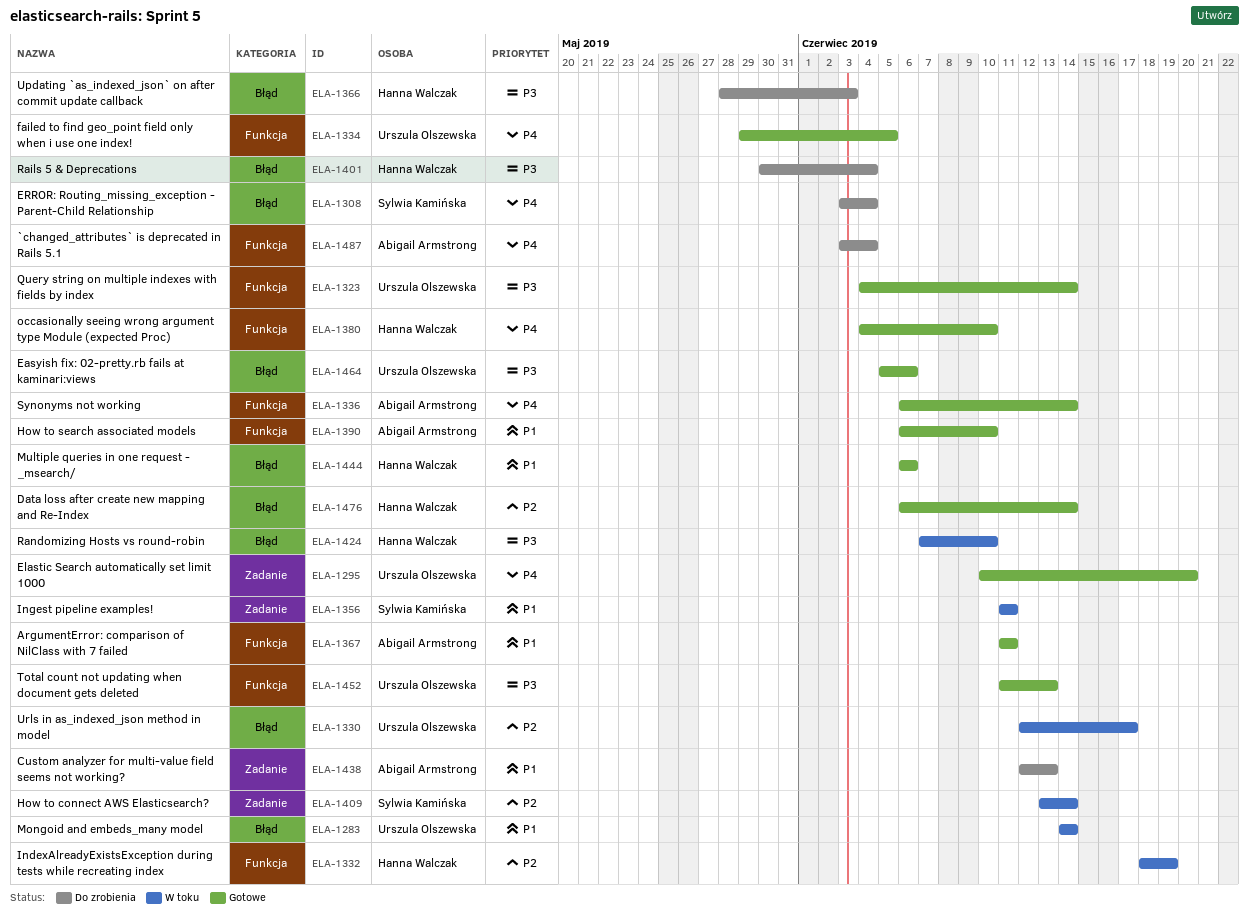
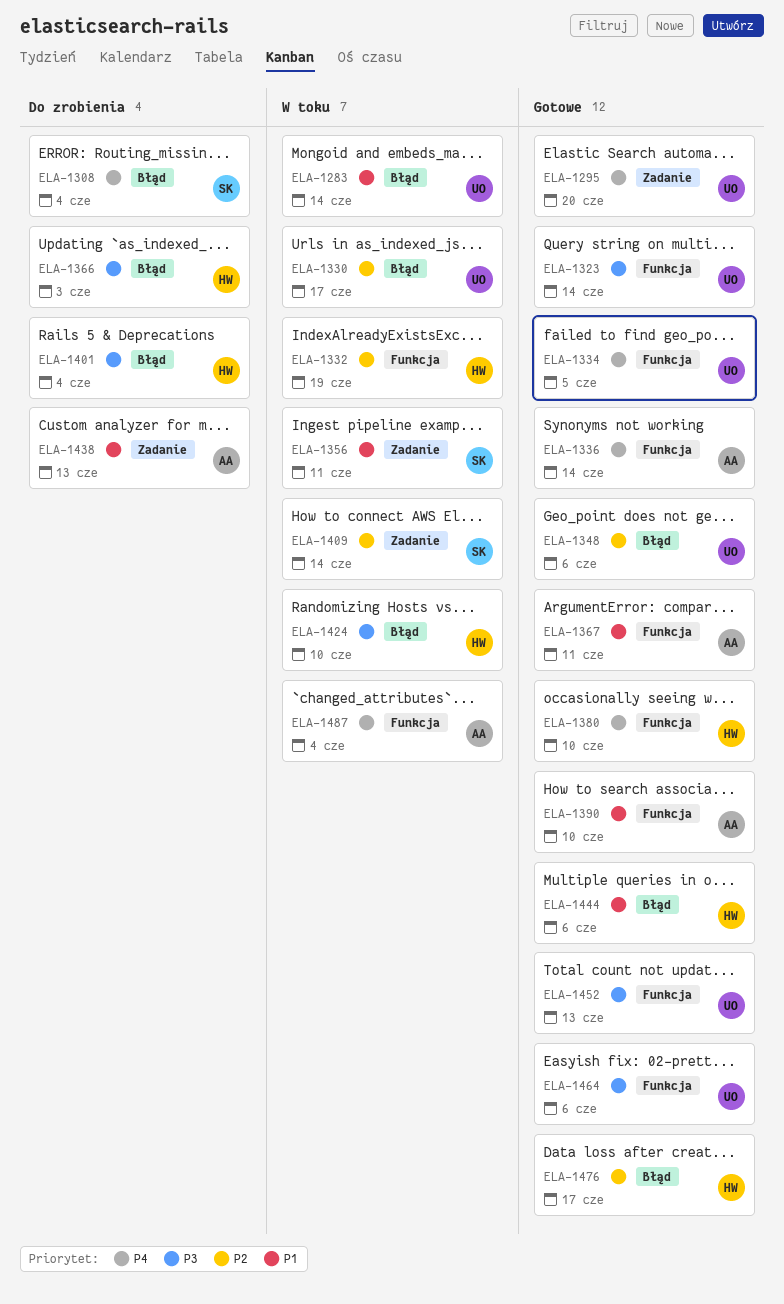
ELA-1348: none -> present
ELA-1464, label: Błąd -> Funkcja
ELA-1476, due: Jun 14 -> Jun 17
ELA-1487, status: Do zrobienia -> W toku

